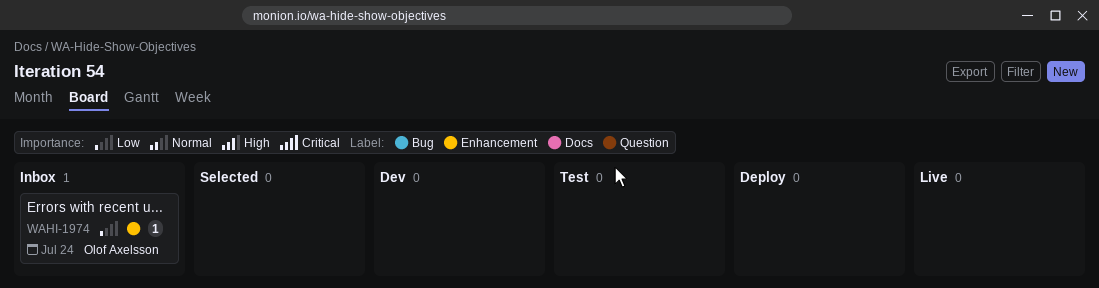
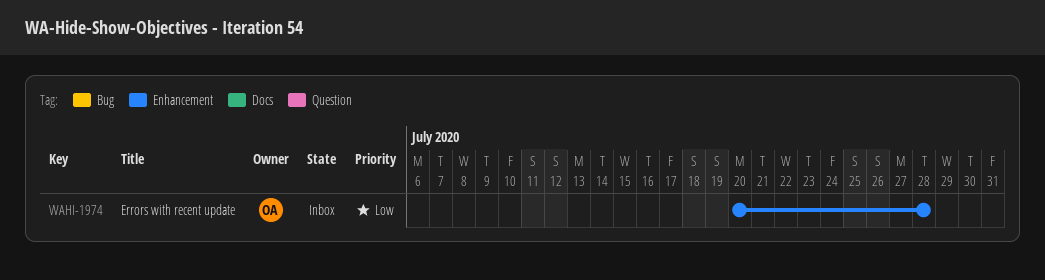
WAHI-1974, due: Jul 24 -> Jul 28

